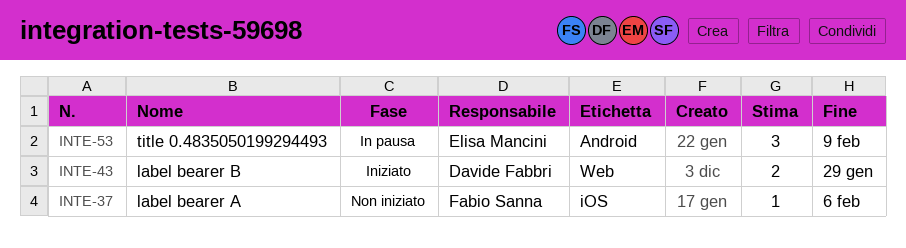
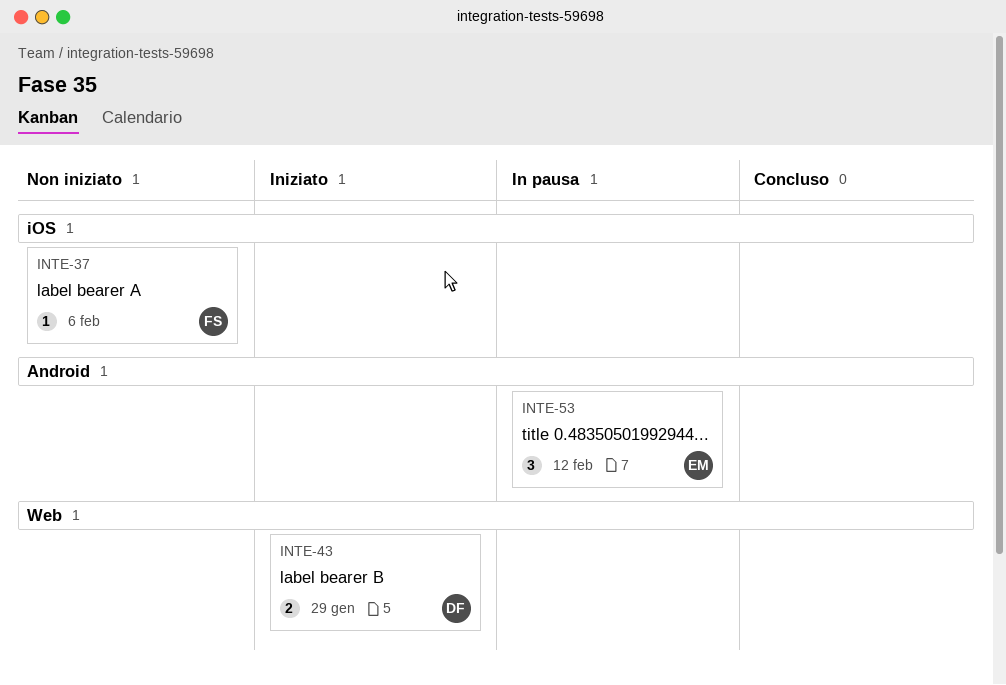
INTE-53, due: Feb 9 -> Feb 12

